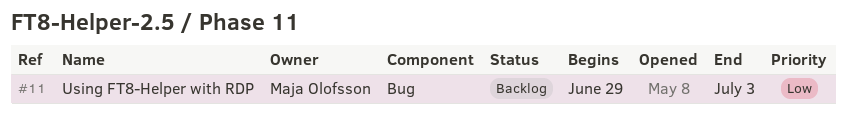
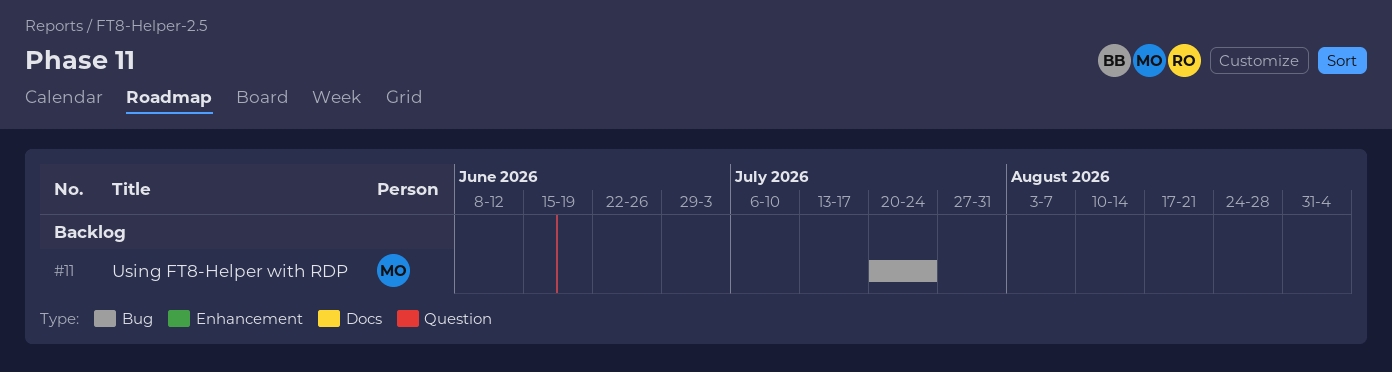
#11, start: Jun 29 -> Jul 20
#11, due: Jul 3 -> Jul 24

